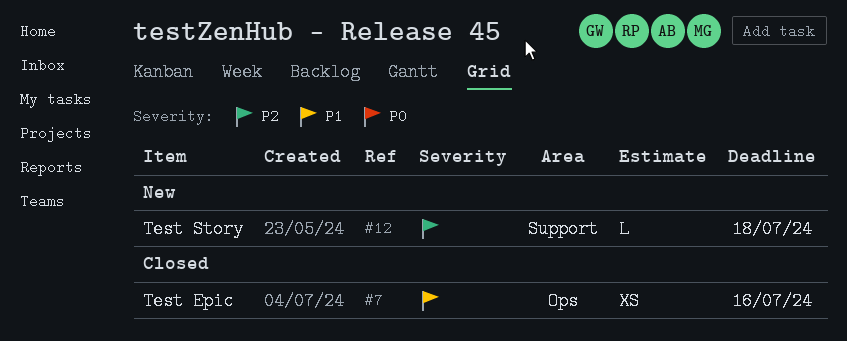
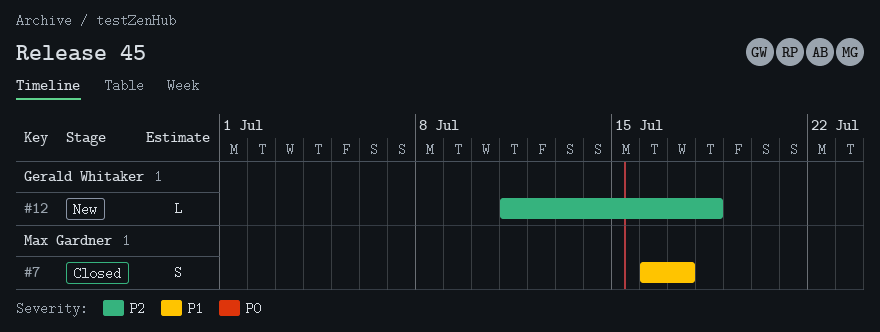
#7, estimate: XS -> S
#7, due: Jul 16 -> Jul 17

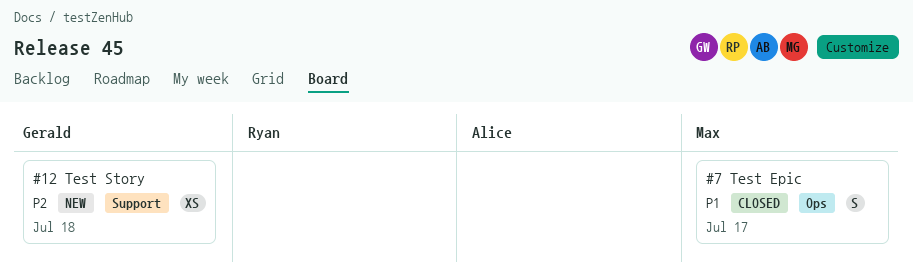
#12, estimate: L -> XS

